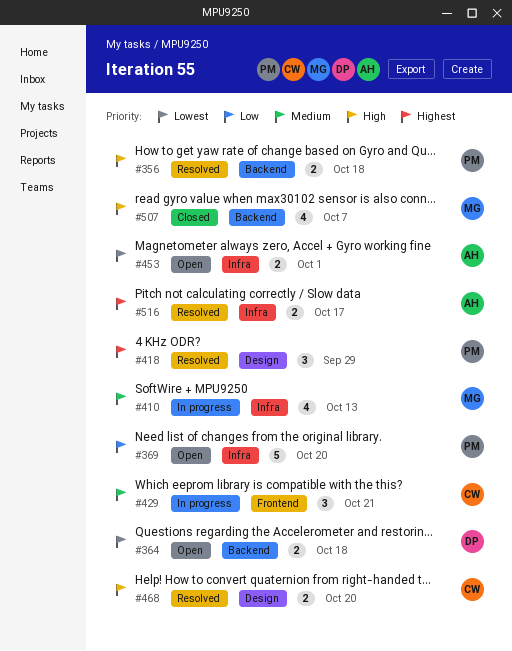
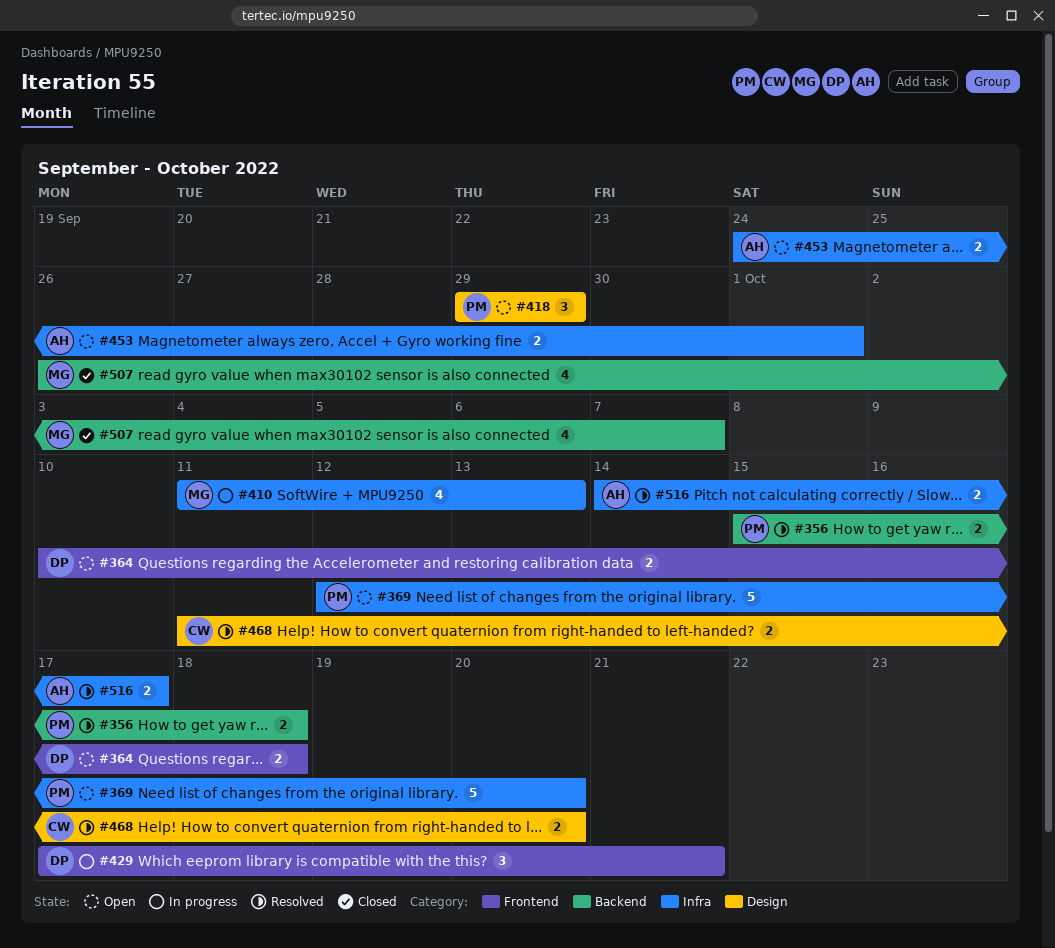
#364, label: Backend -> Frontend
#418, status: Resolved -> Open
#429, owner: CW -> DP

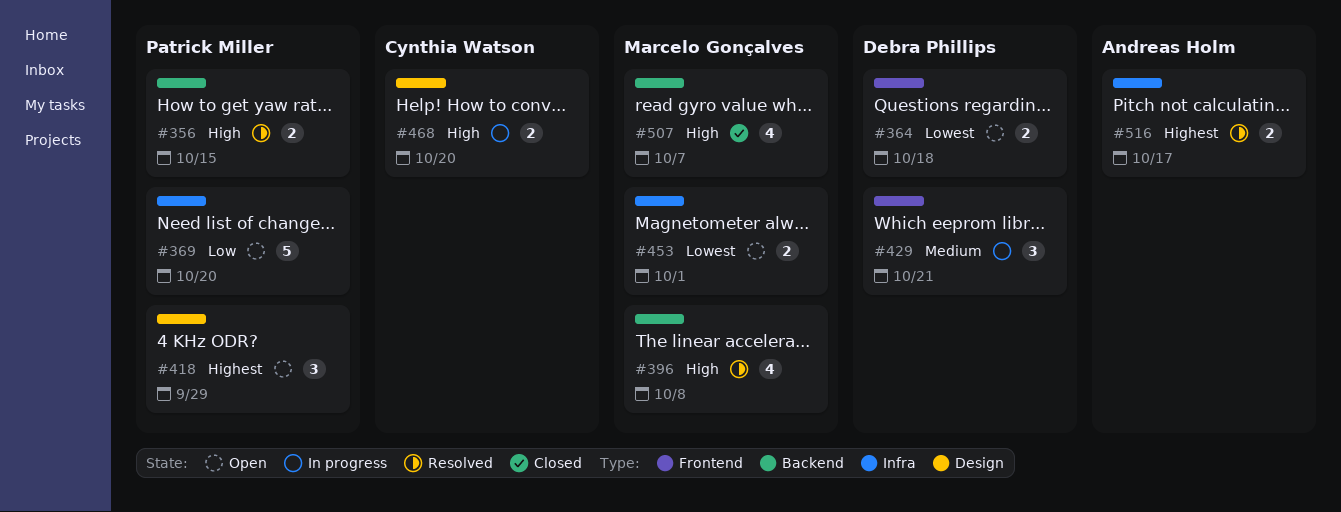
#356, due: Oct 18 -> Oct 15
#396: none -> present
#410: present -> none
#453, owner: Andreas Holm -> Marcelo Gonçalves
#468, status: Resolved -> In progress

